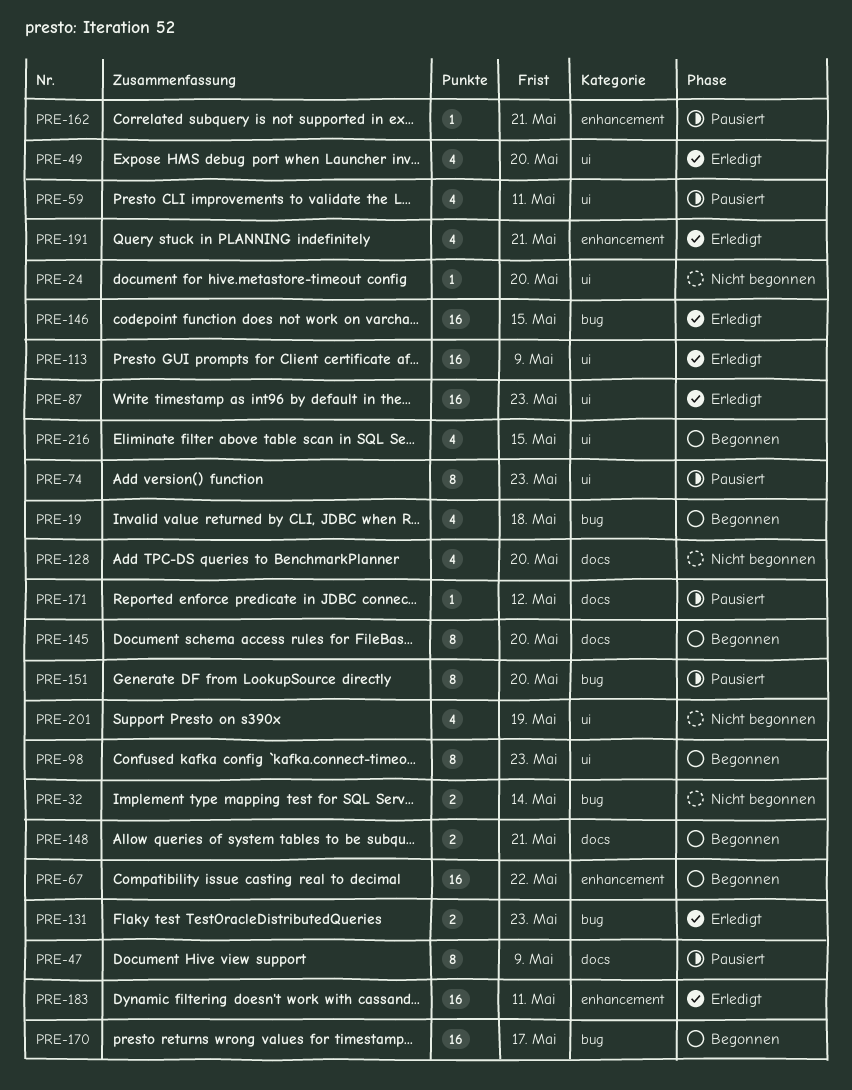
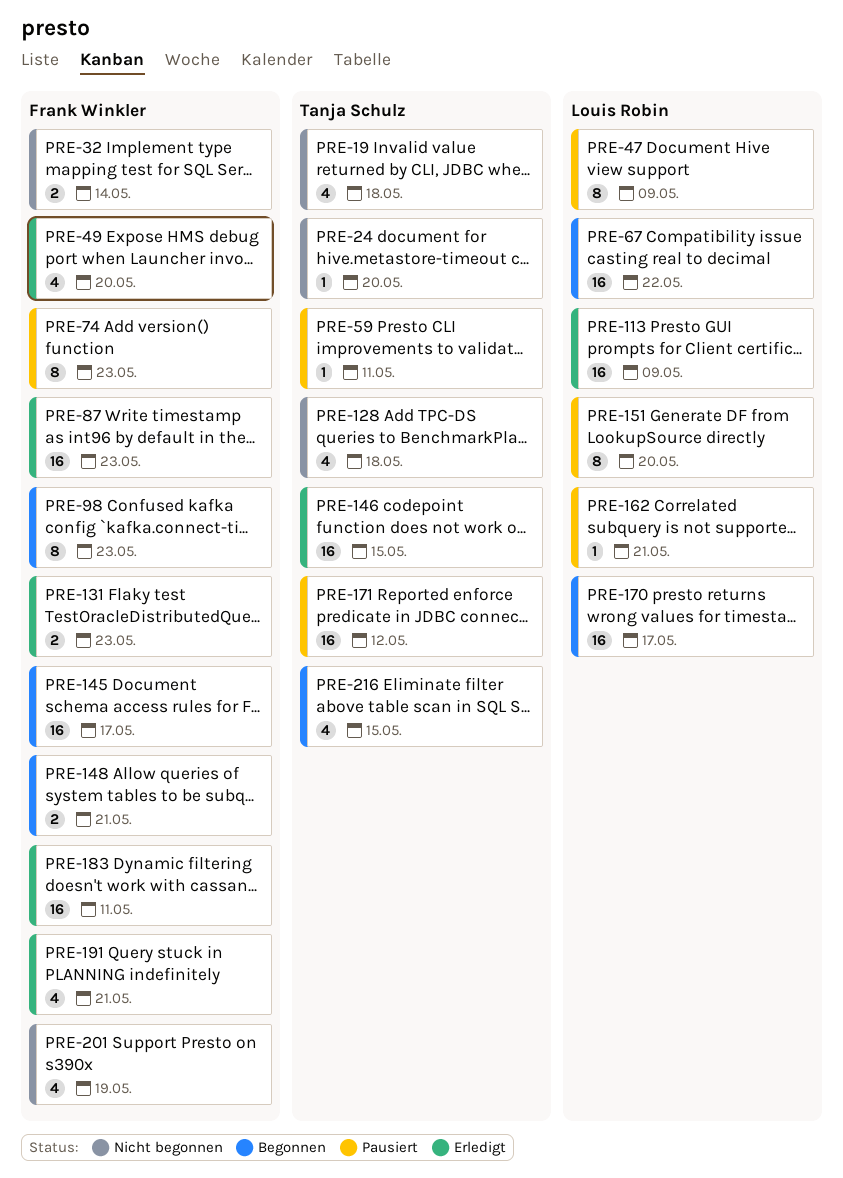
PRE-19, status: Begonnen -> Nicht begonnen
PRE-59, estimate: 4 -> 1
PRE-128, due: May 20 -> May 18
PRE-145, estimate: 8 -> 16
PRE-145, due: May 20 -> May 17
PRE-171, estimate: 1 -> 16

